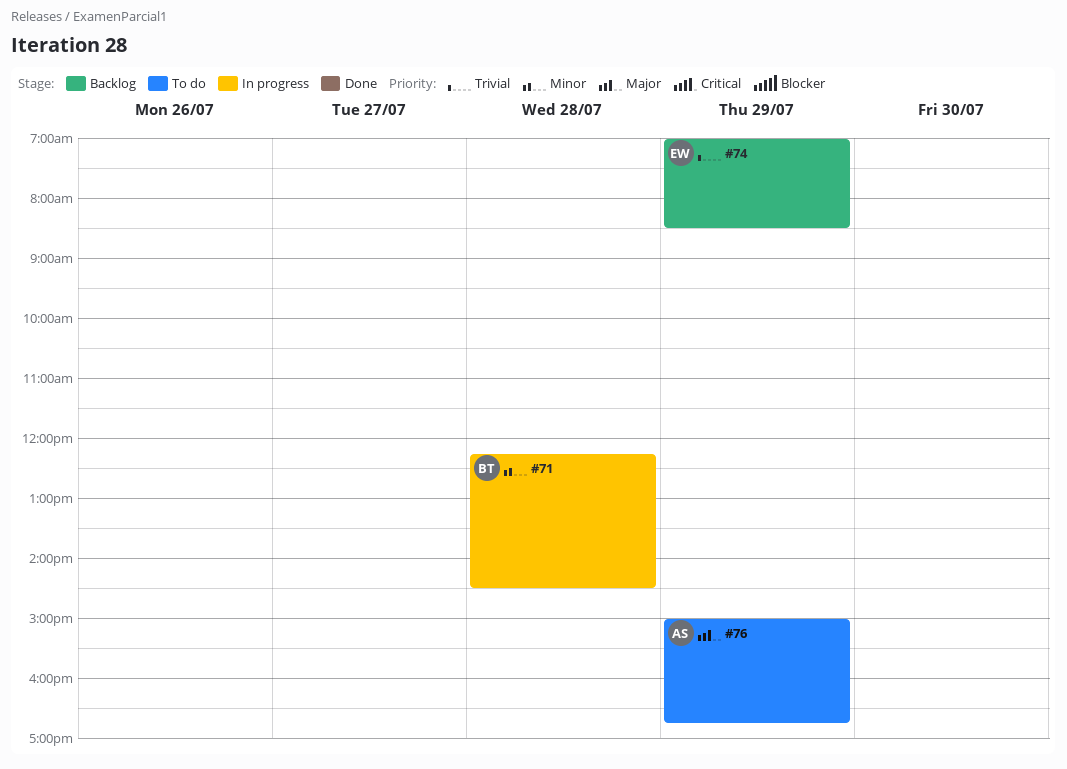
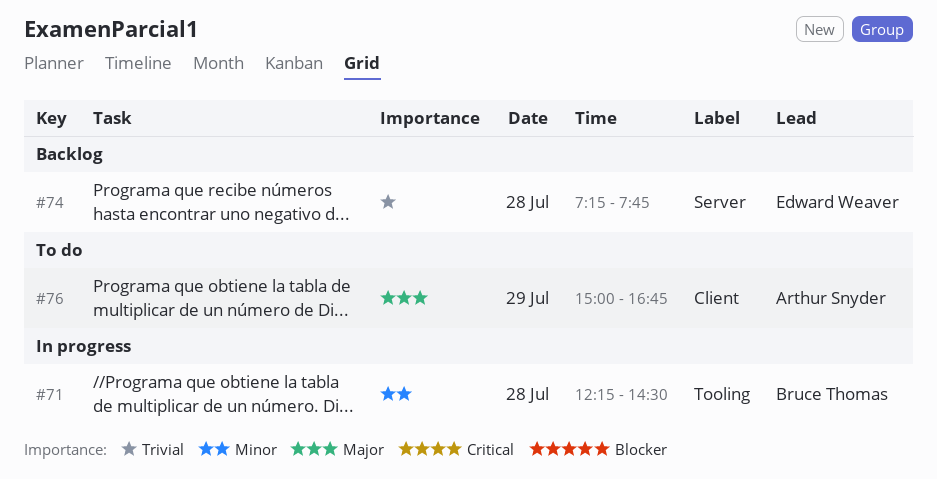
#74, day: Jul 29 -> Jul 28
#74, begins: 07:00 -> 07:15
#74, ends: 08:30 -> 07:45

